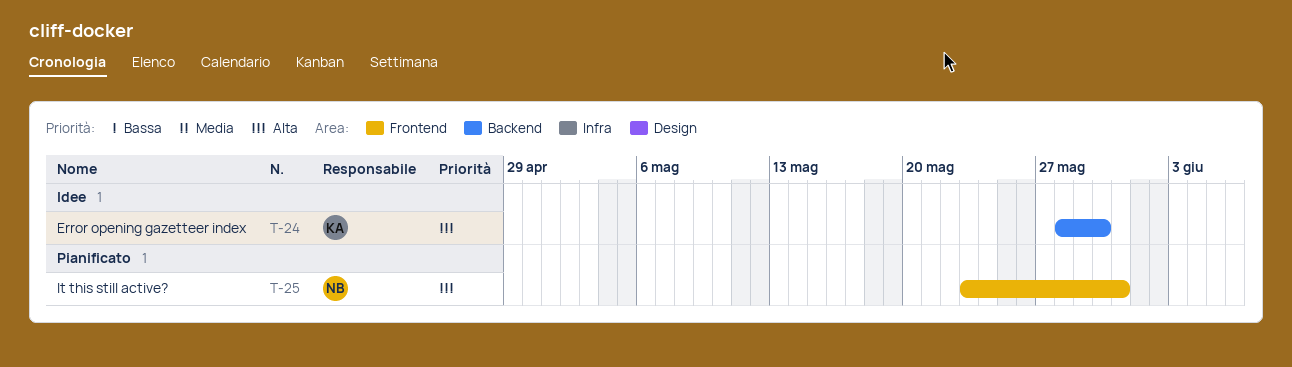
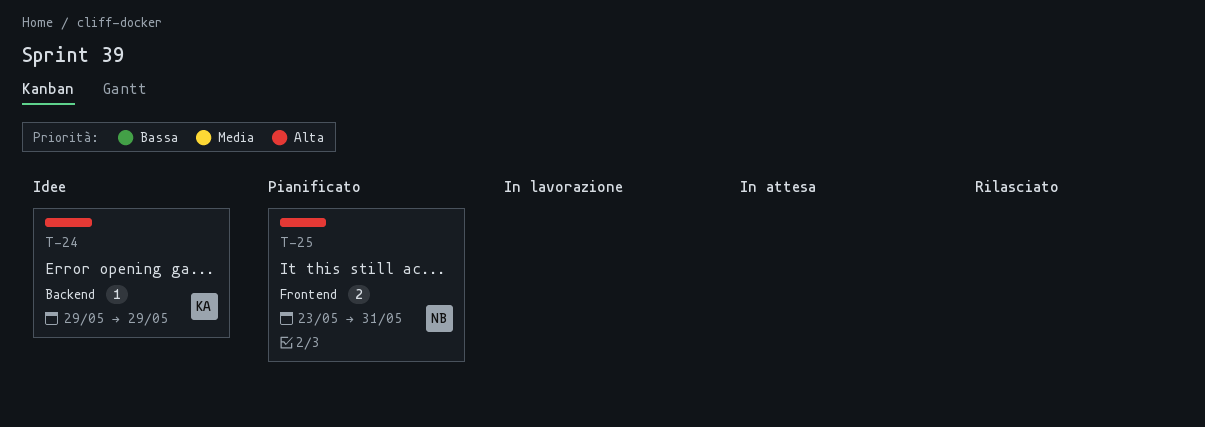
T-24, start: May 28 -> May 29
T-24, due: May 30 -> May 29

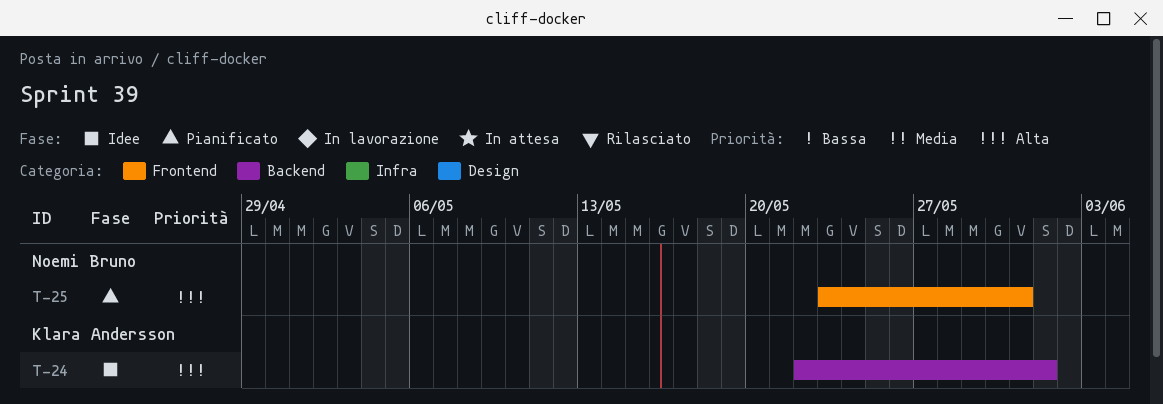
T-24, start: May 29 -> May 22
T-24, due: May 29 -> Jun 1

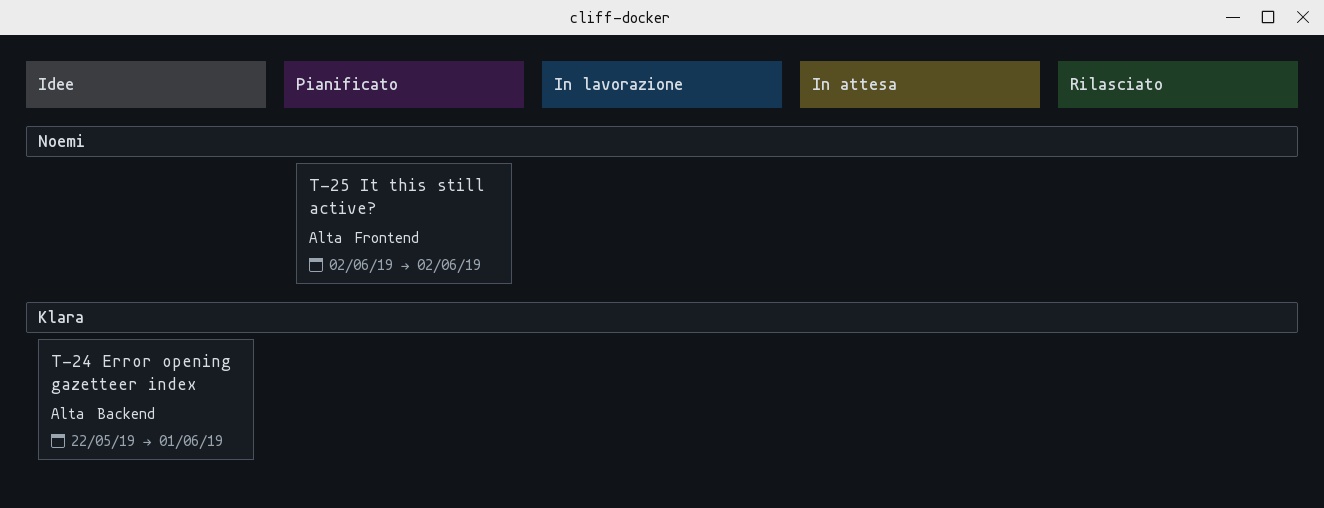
T-25, start: May 23 -> Jun 2
T-25, due: May 31 -> Jun 2

